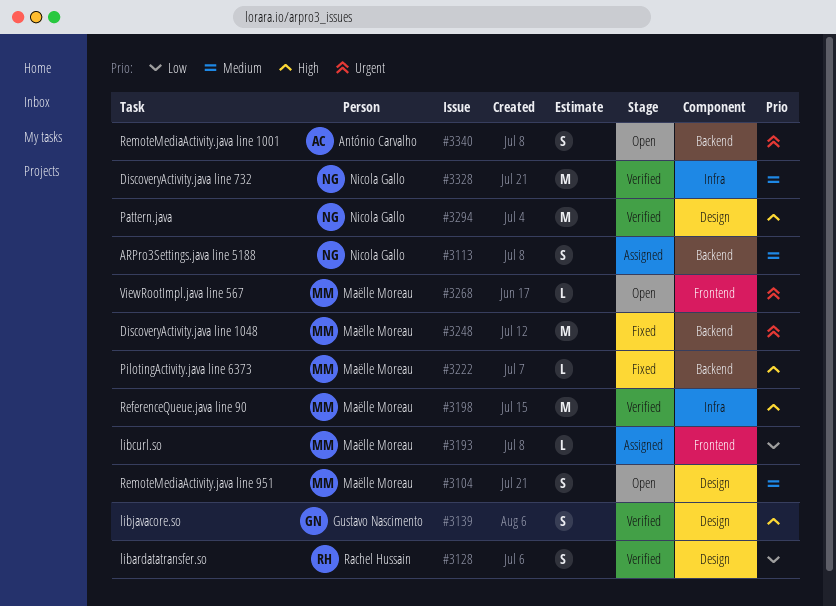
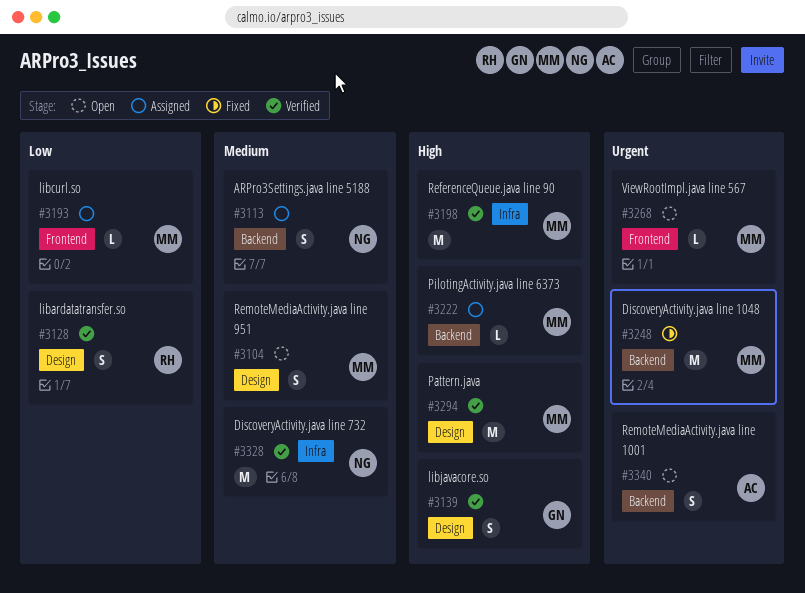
#3222, status: Fixed -> Assigned
#3294, owner: Nicola Gallo -> Maëlle Moreau

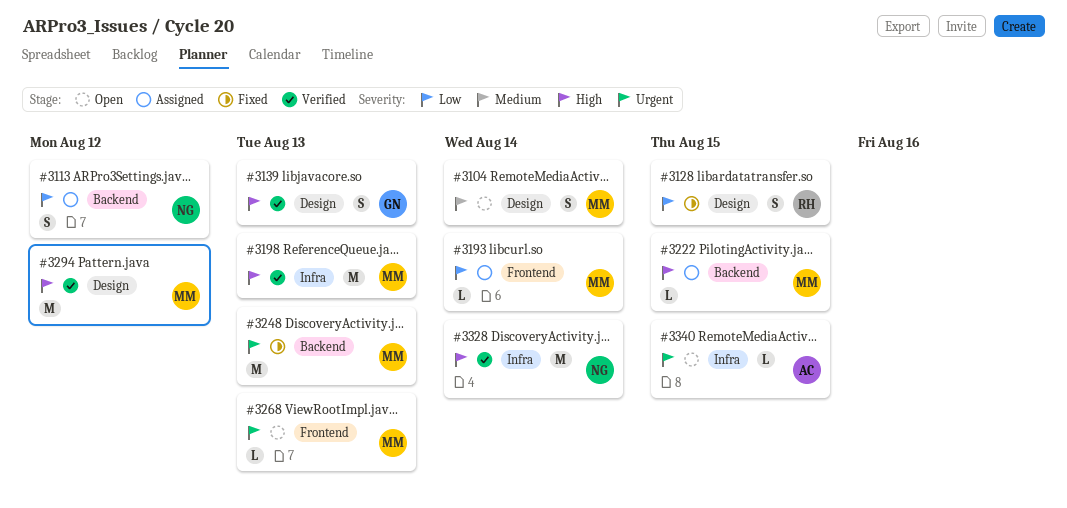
#3113, priority: Medium -> Low
#3128, status: Verified -> Fixed
#3328, priority: Medium -> High
#3340, label: Backend -> Infra
#3340, estimate: S -> L

